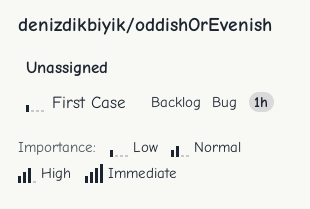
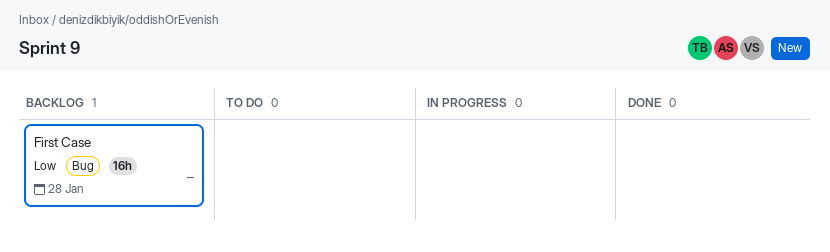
First Case, estimate: 1h -> 16h

